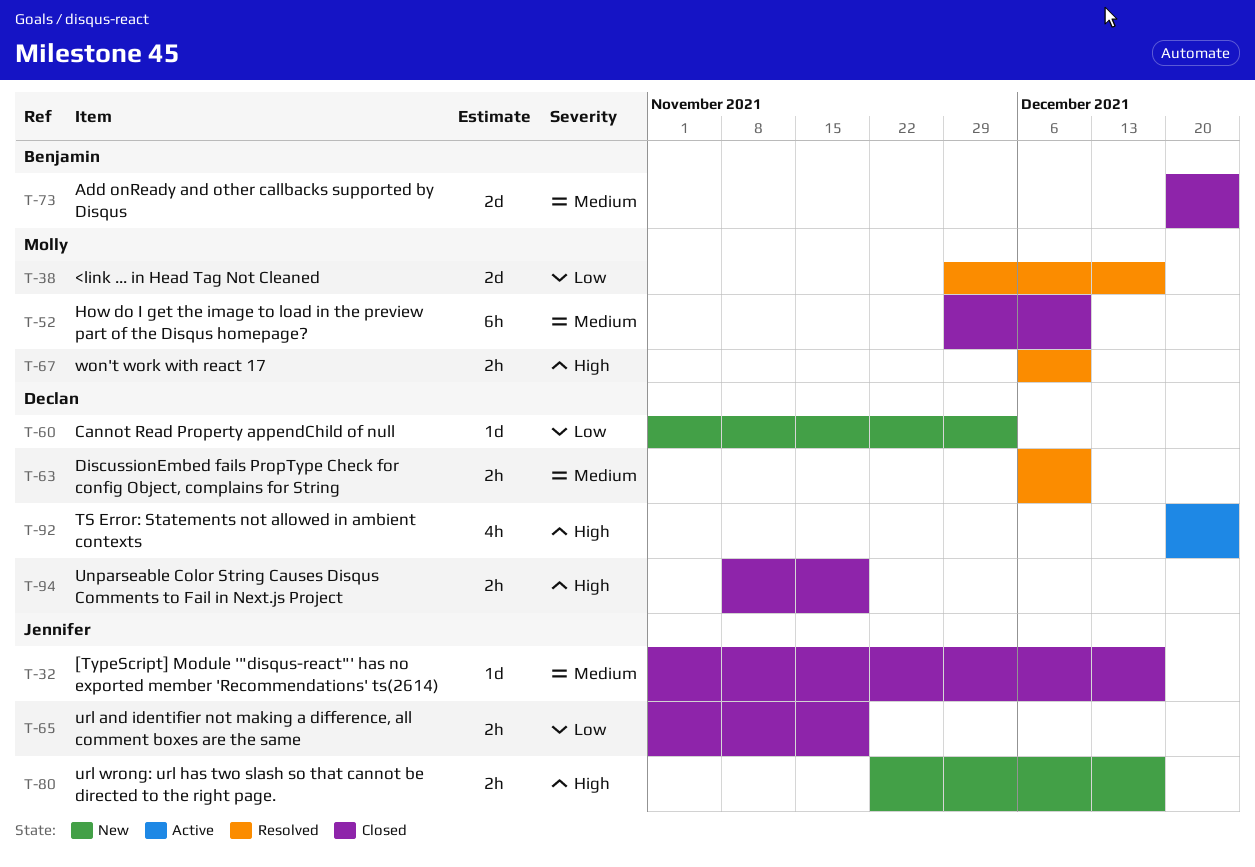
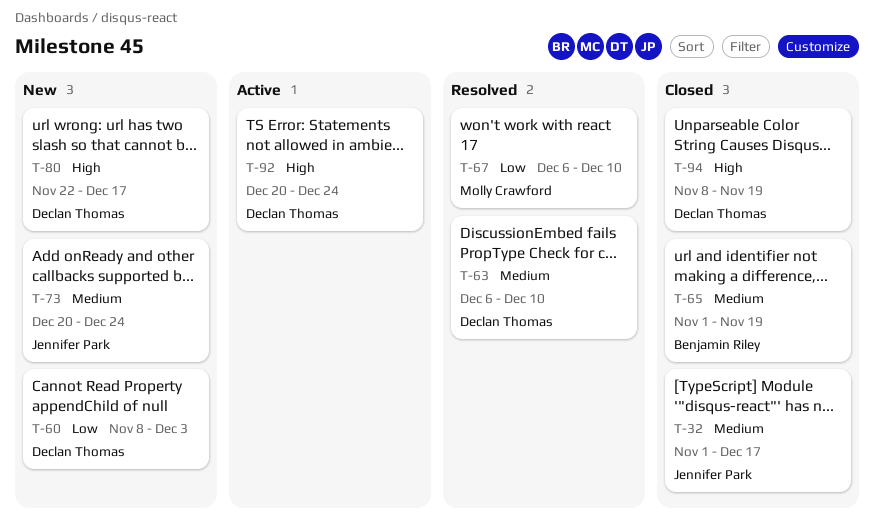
T-38: present -> none
T-52: present -> none
T-60, start: Nov 1 -> Nov 8
T-65, owner: Jennifer Park -> Benjamin Riley
T-65, priority: Low -> Medium
T-67, priority: High -> Low
T-73, status: Closed -> New
T-73, owner: Benjamin Riley -> Jennifer Park
T-80, owner: Jennifer Park -> Declan Thomas

